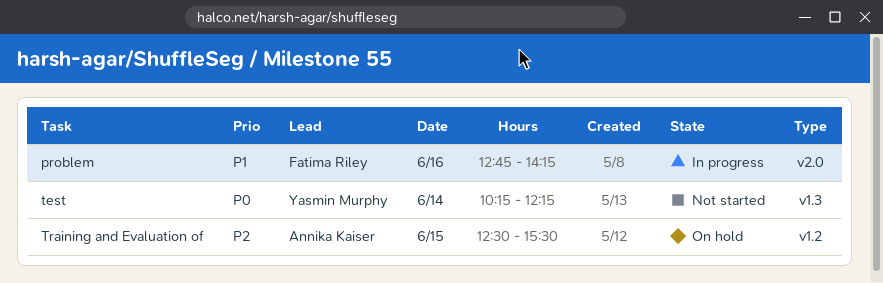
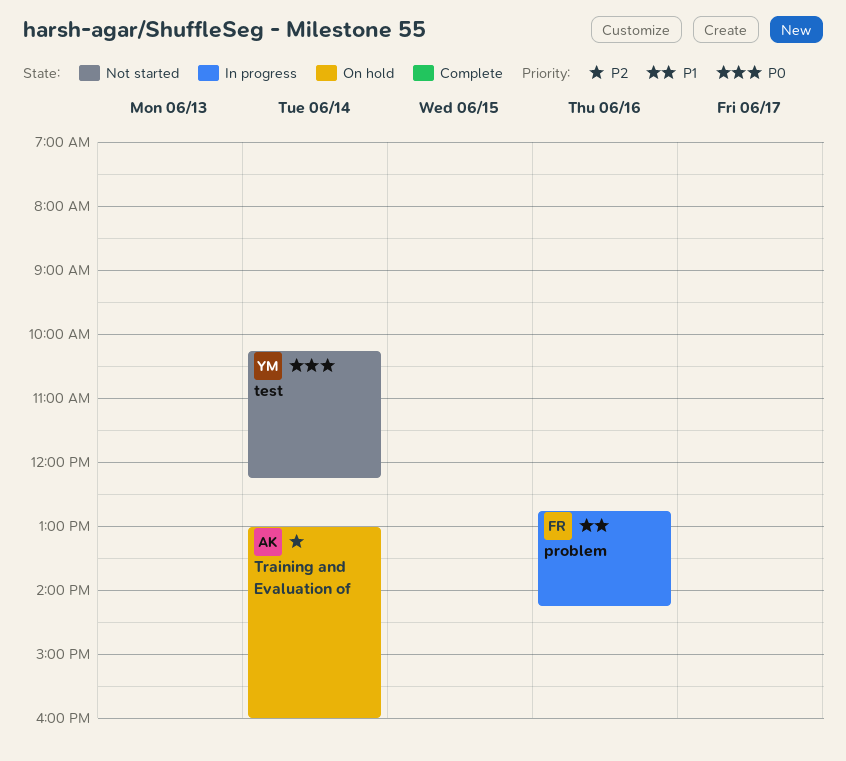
Training and Evaluation of, day: Jun 15 -> Jun 14
Training and Evaluation of, begins: 12:30 -> 13:00
Training and Evaluation of, ends: 15:30 -> 16:00

